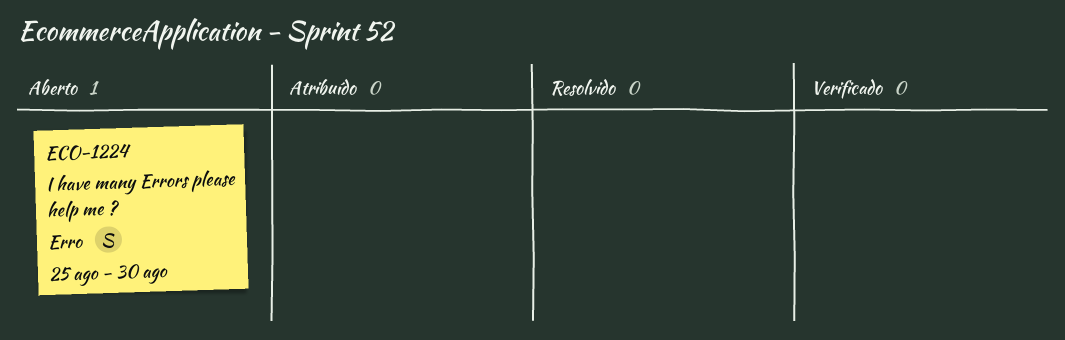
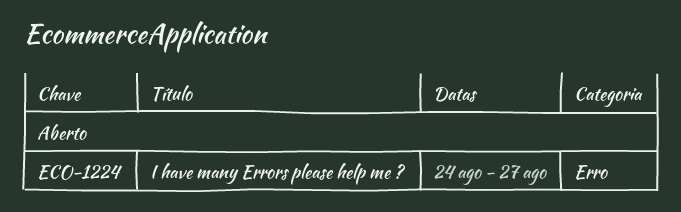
ECO-1224, start: Aug 25 -> Aug 24
ECO-1224, due: Aug 30 -> Aug 27

